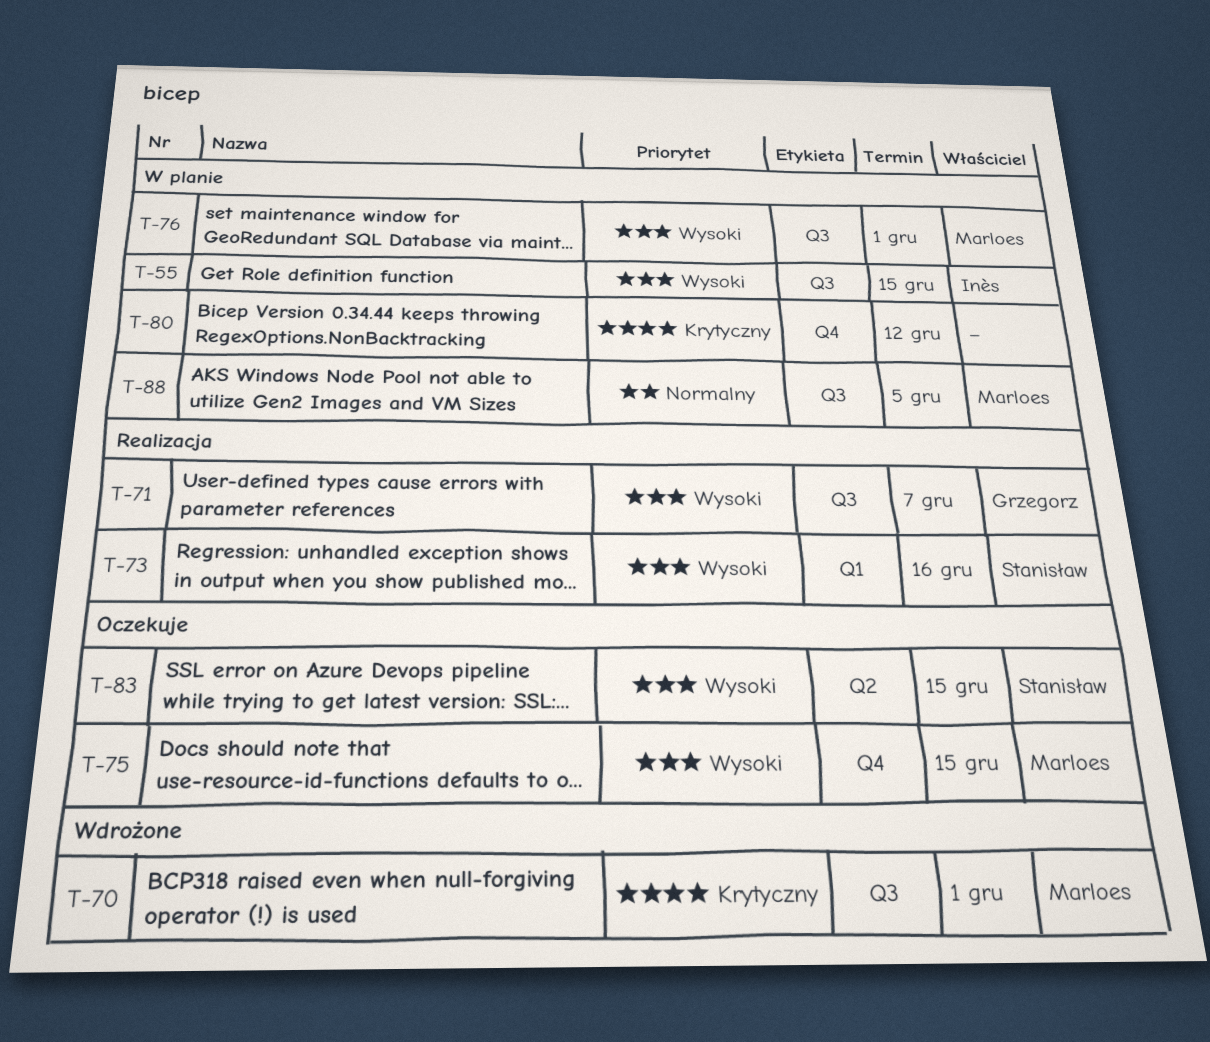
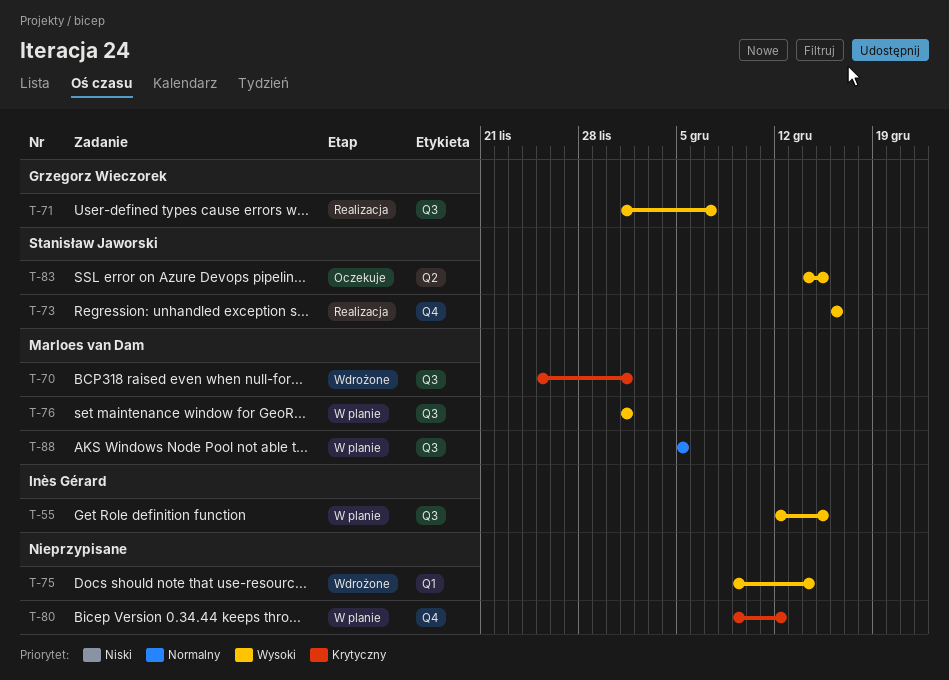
T-73, label: Q1 -> Q4
T-75, status: Oczekuje -> Wdrożone
T-75, owner: Marloes van Dam -> none
T-75, label: Q4 -> Q1
T-75, due: Dec 15 -> Dec 14

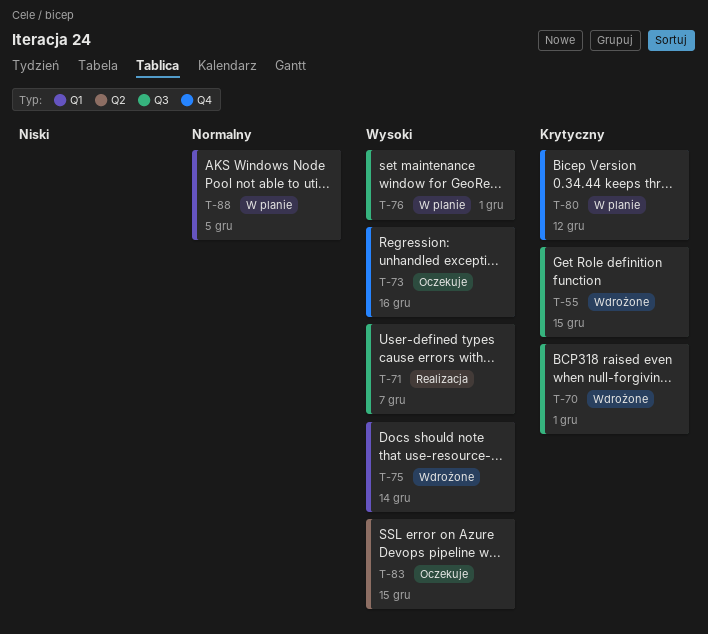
T-55, status: W planie -> Wdrożone
T-55, priority: Wysoki -> Krytyczny
T-73, status: Realizacja -> Oczekuje
T-88, label: Q3 -> Q1

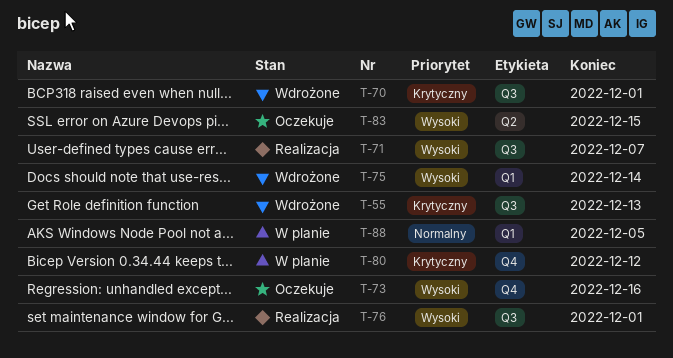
T-55, due: Dec 15 -> Dec 13
T-76, status: W planie -> Realizacja

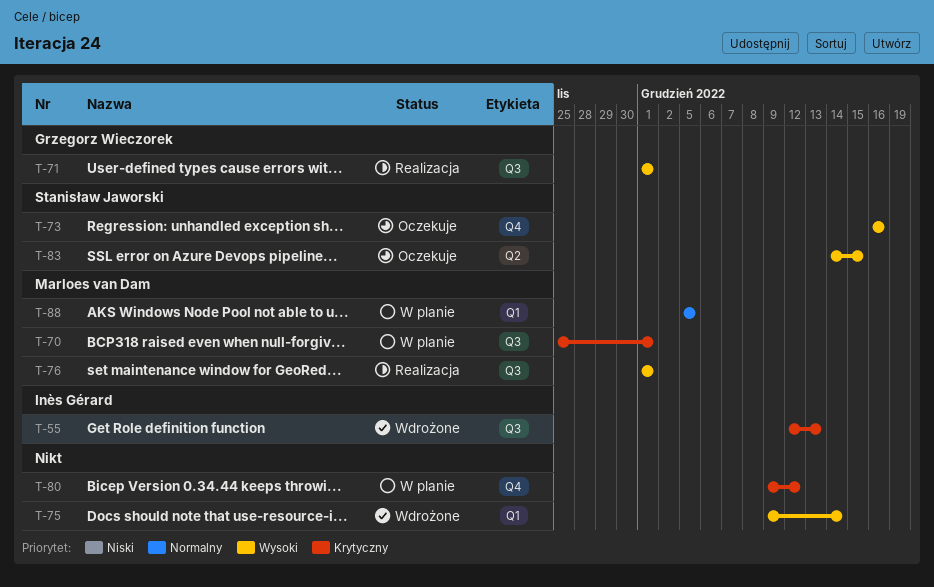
T-70, status: Wdrożone -> W planie
T-71, due: Dec 7 -> Dec 1

